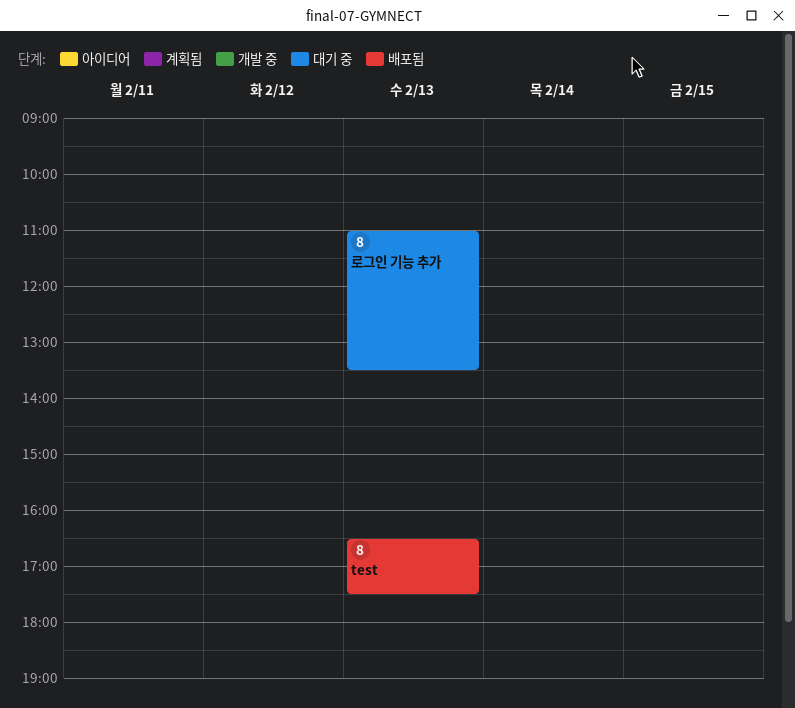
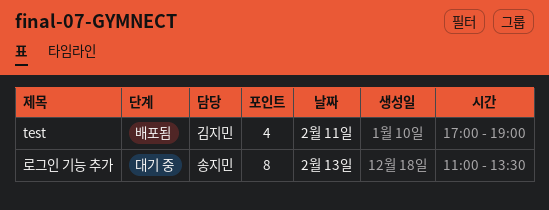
test, estimate: 8 -> 4
test, day: Feb 13 -> Feb 11
test, begins: 16:30 -> 17:00
test, ends: 17:30 -> 19:00

